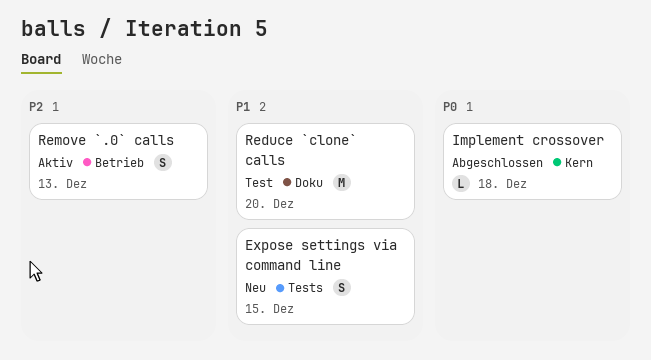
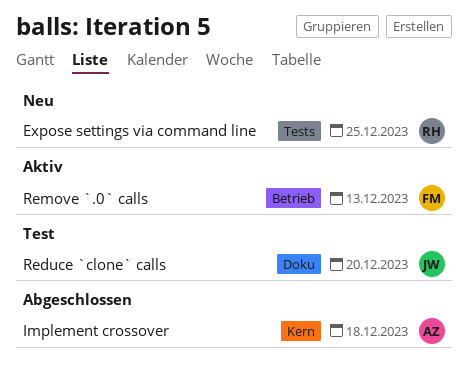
Expose settings via command line, due: Dec 15 -> Dec 25

